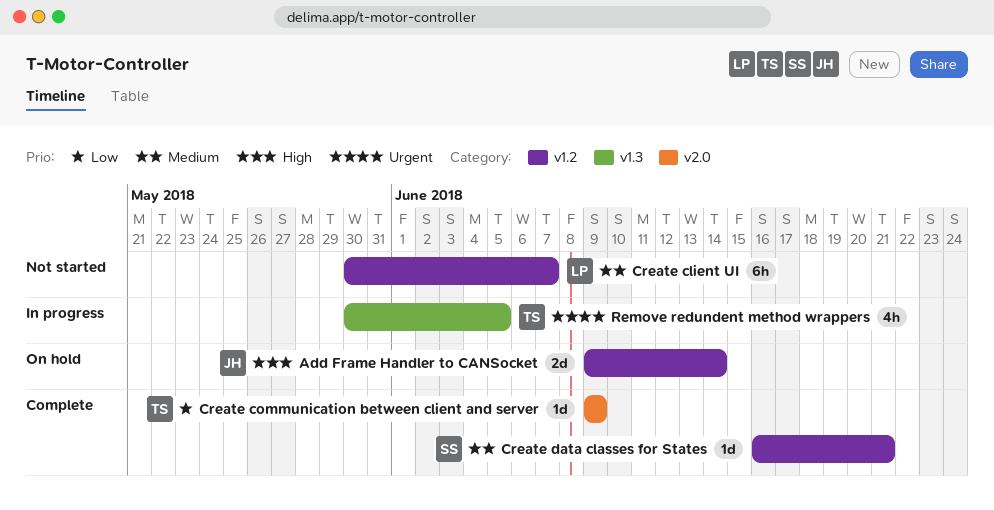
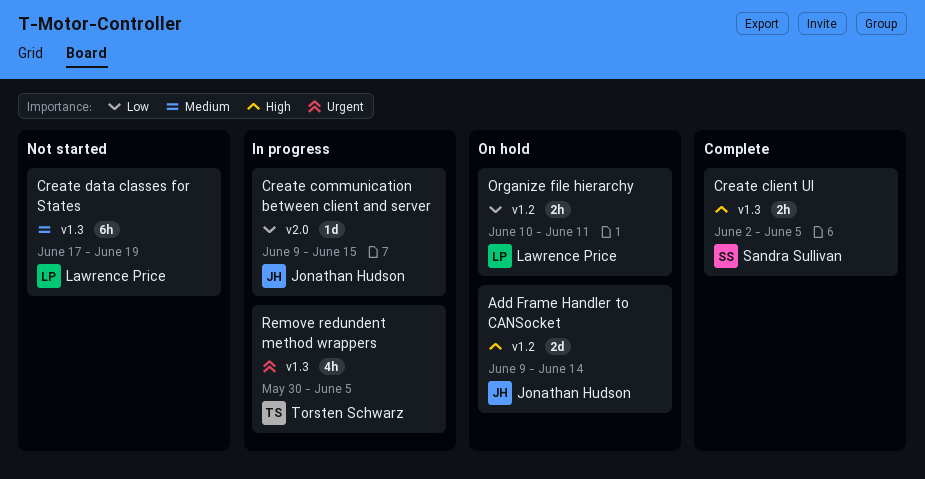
Create client UI, status: Not started -> Complete
Create client UI, owner: Lawrence Price -> Sandra Sullivan
Create client UI, priority: Medium -> High
Create client UI, label: v1.2 -> v1.3
Create client UI, estimate: 6h -> 2h
Create client UI, start: May 30 -> Jun 2
Create client UI, due: Jun 7 -> Jun 5
Create communication between client and server, status: Complete -> In progress
Create communication between client and server, owner: Torsten Schwarz -> Jonathan Hudson
Create communication between client and server, due: Jun 9 -> Jun 15
Create data classes for States, status: Complete -> Not started
Create data classes for States, owner: Sandra Sullivan -> Lawrence Price
Create data classes for States, label: v1.2 -> v1.3
Create data classes for States, estimate: 1d -> 6h
Create data classes for States, start: Jun 16 -> Jun 17
Create data classes for States, due: Jun 21 -> Jun 19
Organize file hierarchy: none -> present

